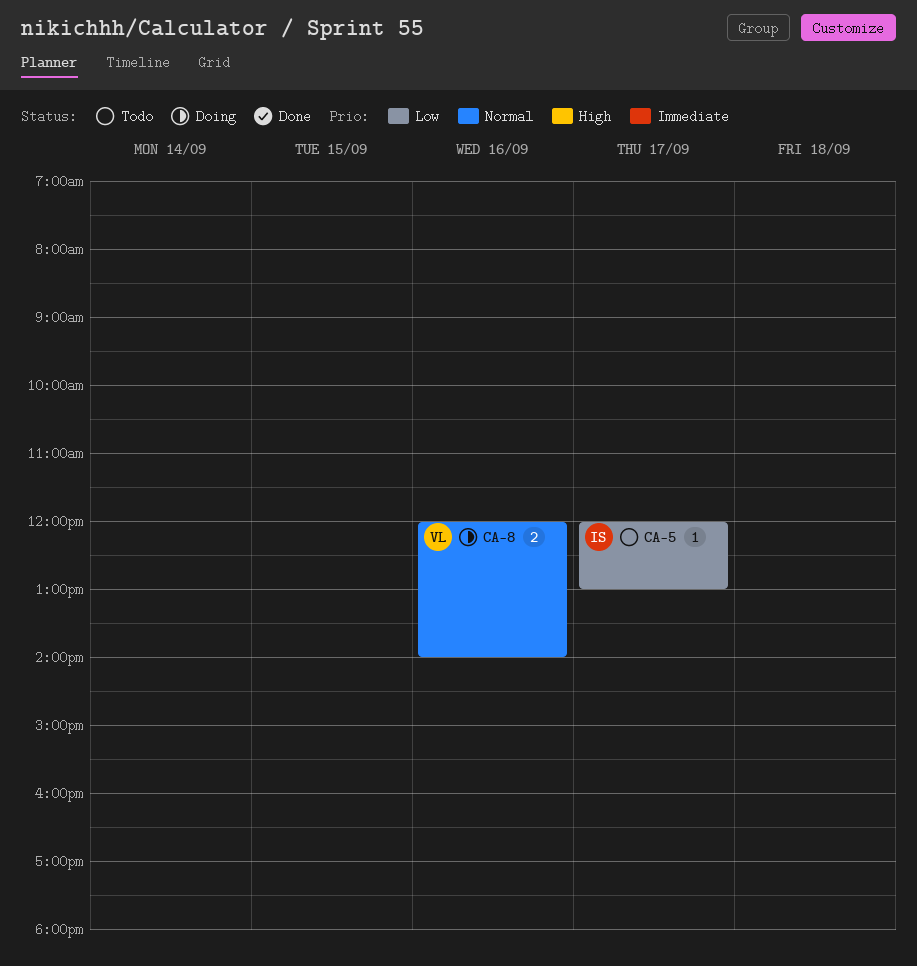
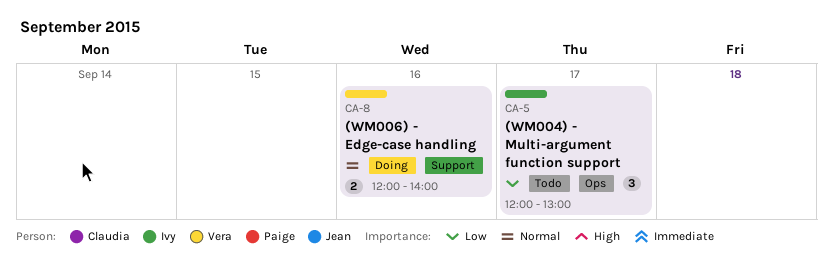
CA-5, estimate: 1 -> 3

